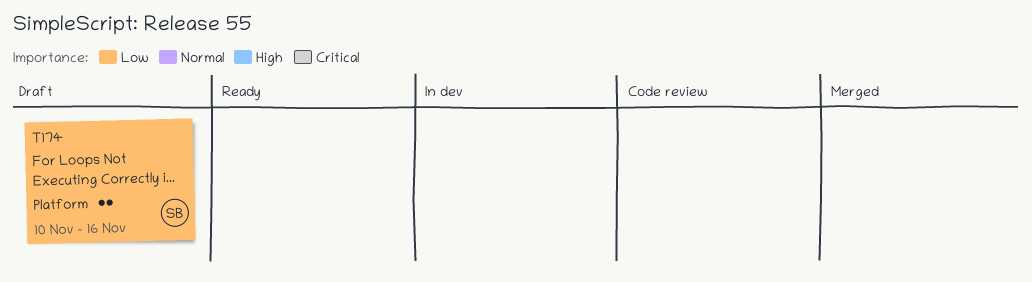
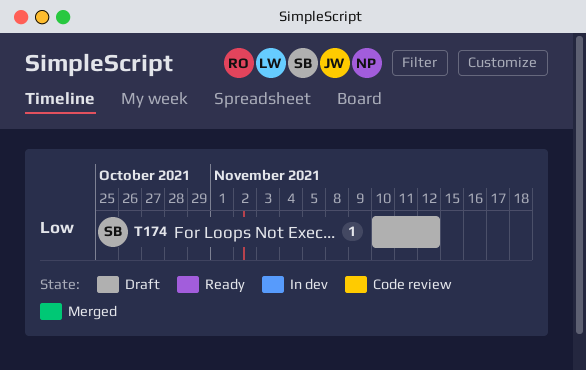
T174, estimate: 2 -> 1
T174, due: Nov 16 -> Nov 12

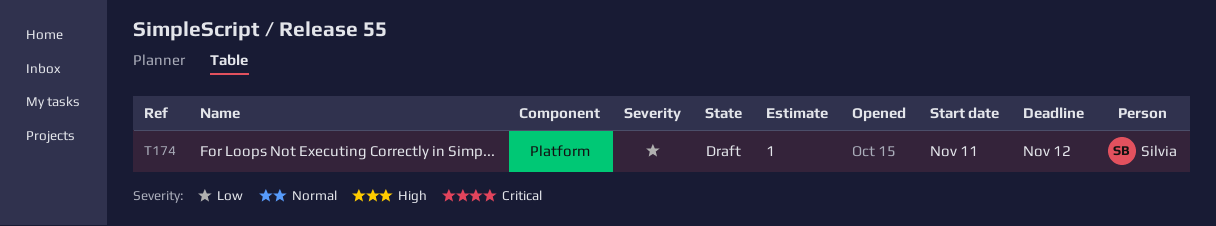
T174, start: Nov 10 -> Nov 11

